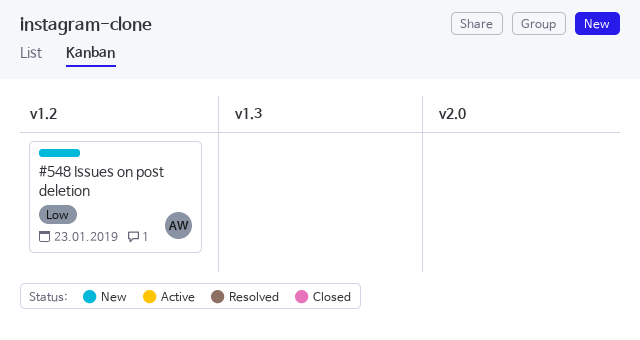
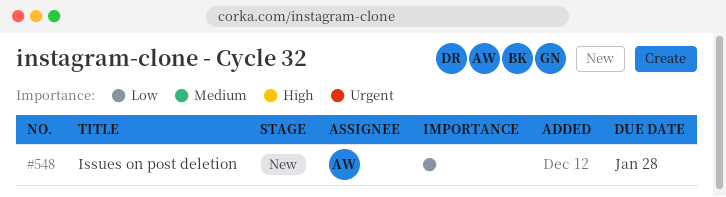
#548, due: Jan 23 -> Jan 28

